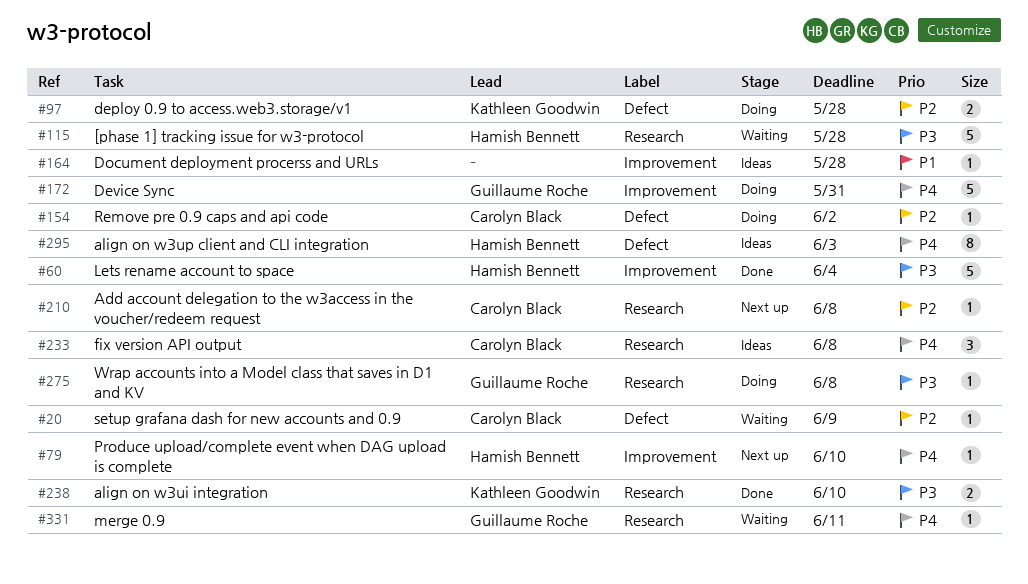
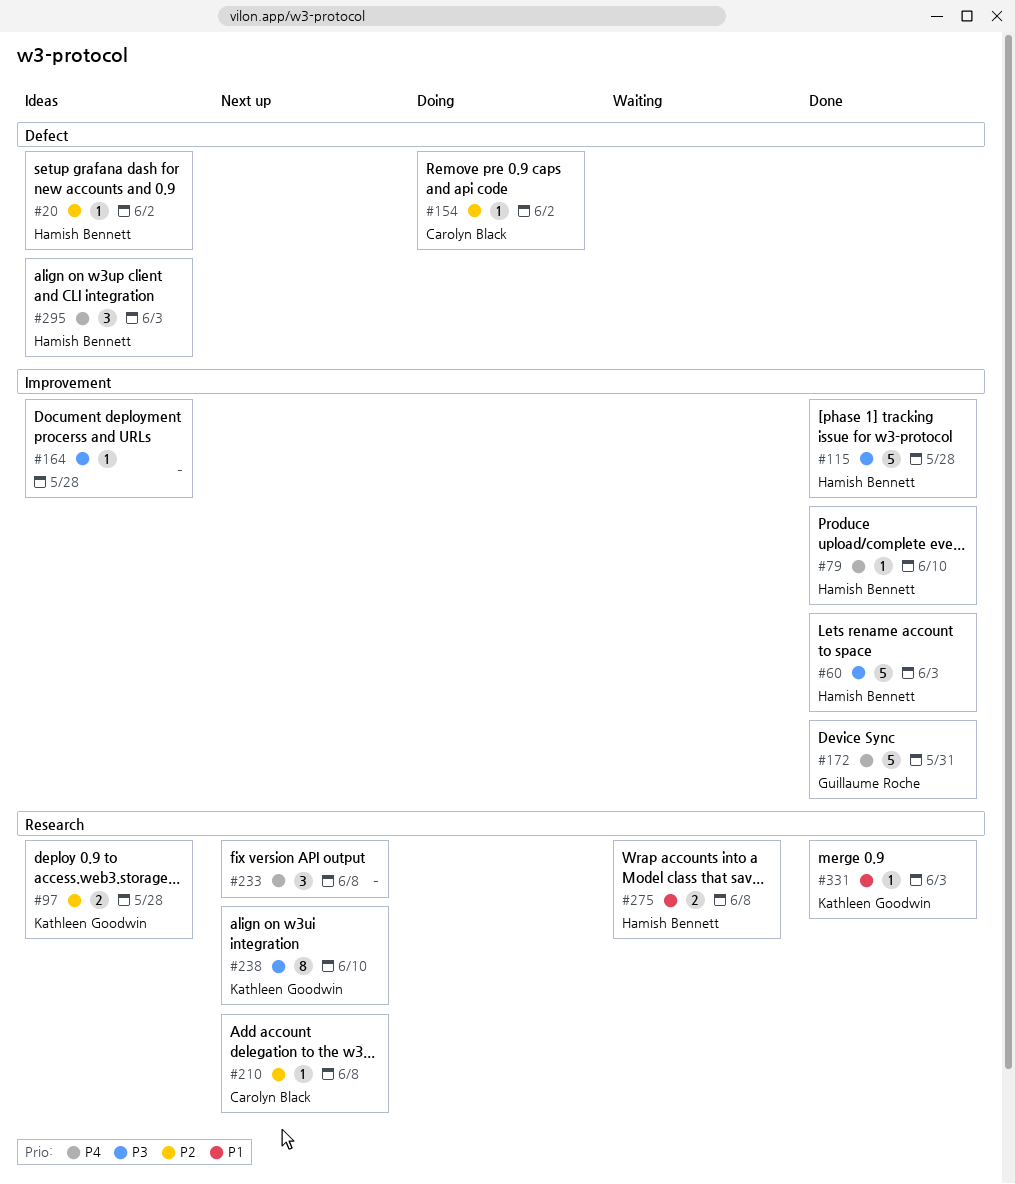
#20, status: Waiting -> Ideas
#20, owner: Carolyn Black -> Hamish Bennett
#20, due: Jun 9 -> Jun 2
#60, due: Jun 4 -> Jun 3
#79, status: Next up -> Done
#97, status: Doing -> Ideas
#97, label: Defect -> Research
#115, status: Waiting -> Done
#115, label: Research -> Improvement
#164, priority: P1 -> P3
#172, status: Doing -> Done
#233, status: Ideas -> Next up
#233, owner: Carolyn Black -> none
#238, status: Done -> Next up
#238, estimate: 2 -> 8
#275, status: Doing -> Waiting
#275, owner: Guillaume Roche -> Hamish Bennett
#275, priority: P3 -> P1
#275, estimate: 1 -> 2
#295, estimate: 8 -> 3
#331, status: Waiting -> Done
#331, owner: Guillaume Roche -> Kathleen Goodwin
#331, priority: P4 -> P1
#331, due: Jun 11 -> Jun 3

